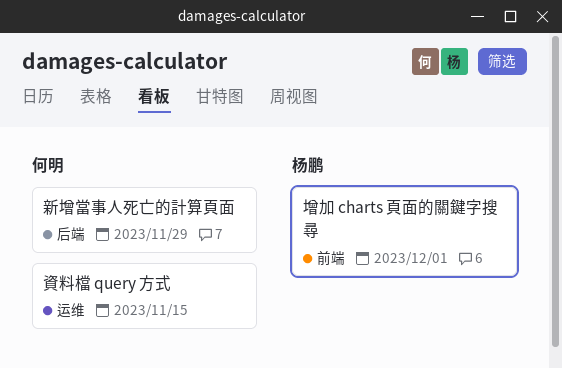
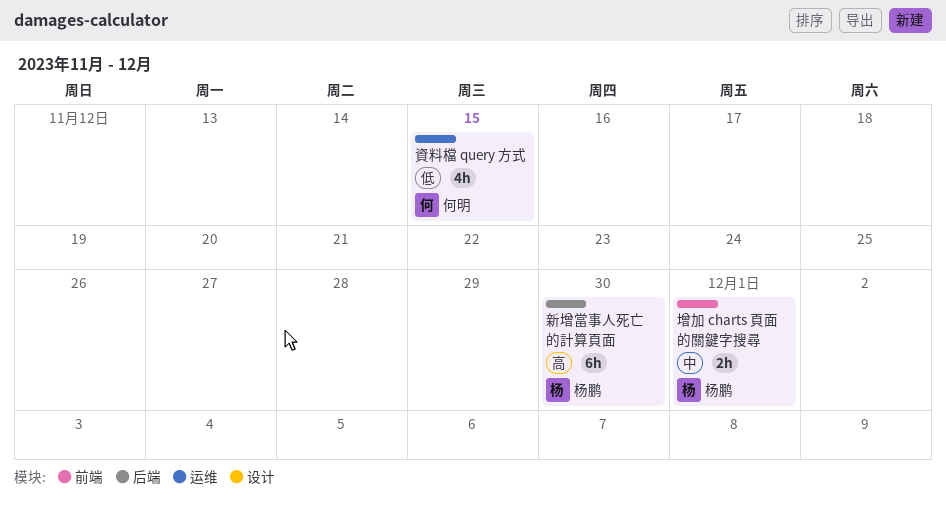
新增當事人死亡的計算頁面, owner: 何明 -> 杨鹏
新增當事人死亡的計算頁面, due: Nov 29 -> Nov 30

